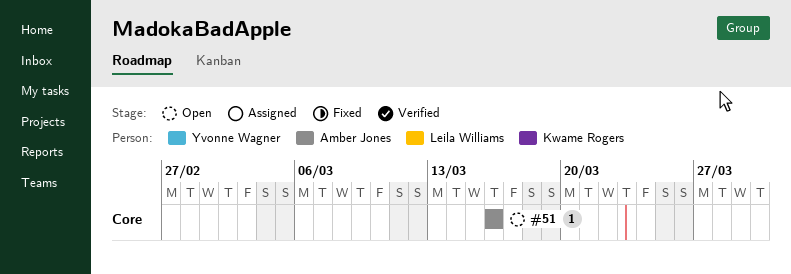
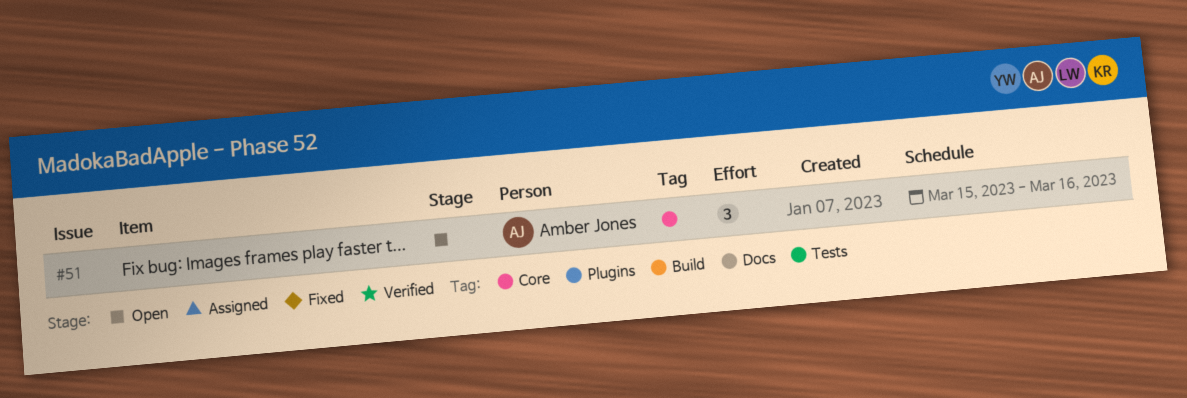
#51, estimate: 1 -> 3
#51, start: Mar 16 -> Mar 15

